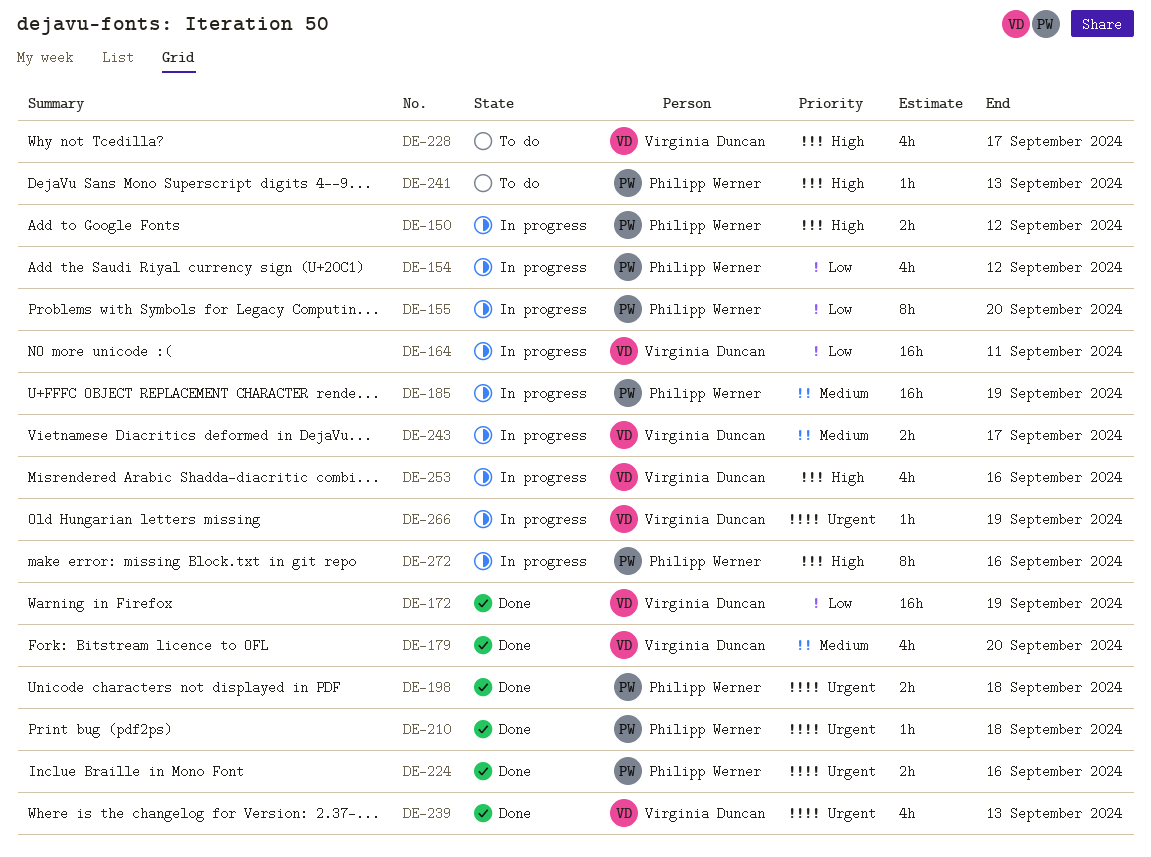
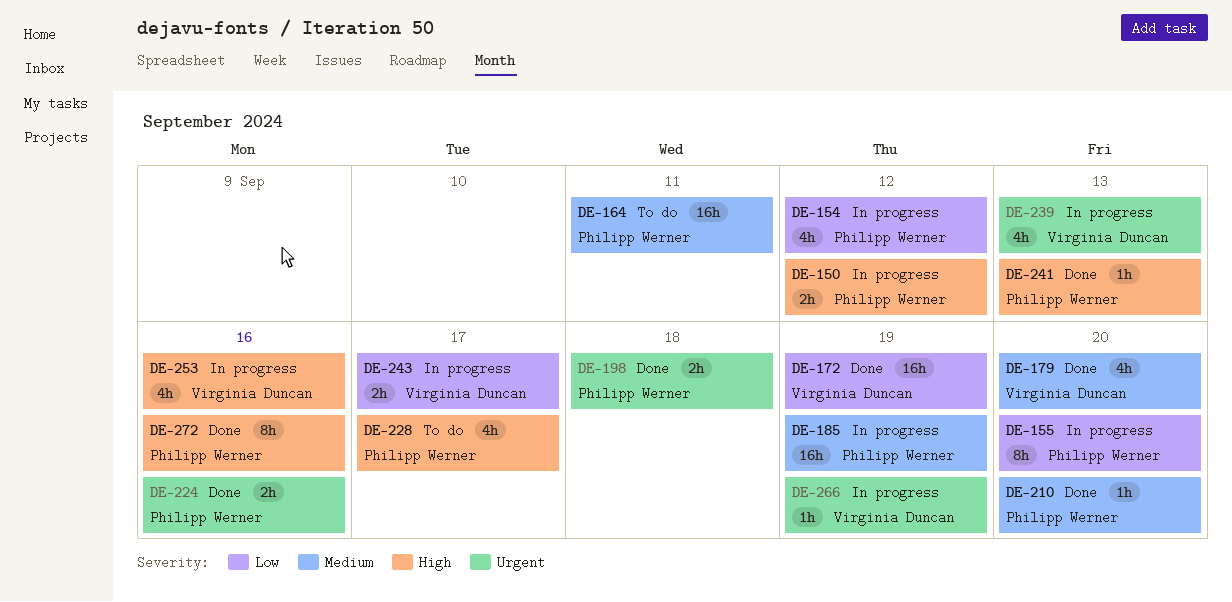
DE-164, status: In progress -> To do
DE-164, owner: Virginia Duncan -> Philipp Werner
DE-164, priority: Low -> Medium
DE-210, priority: Urgent -> Medium
DE-210, due: Sep 18 -> Sep 20
DE-228, owner: Virginia Duncan -> Philipp Werner
DE-239, status: Done -> In progress
DE-241, status: To do -> Done
DE-243, priority: Medium -> Low
DE-272, status: In progress -> Done

